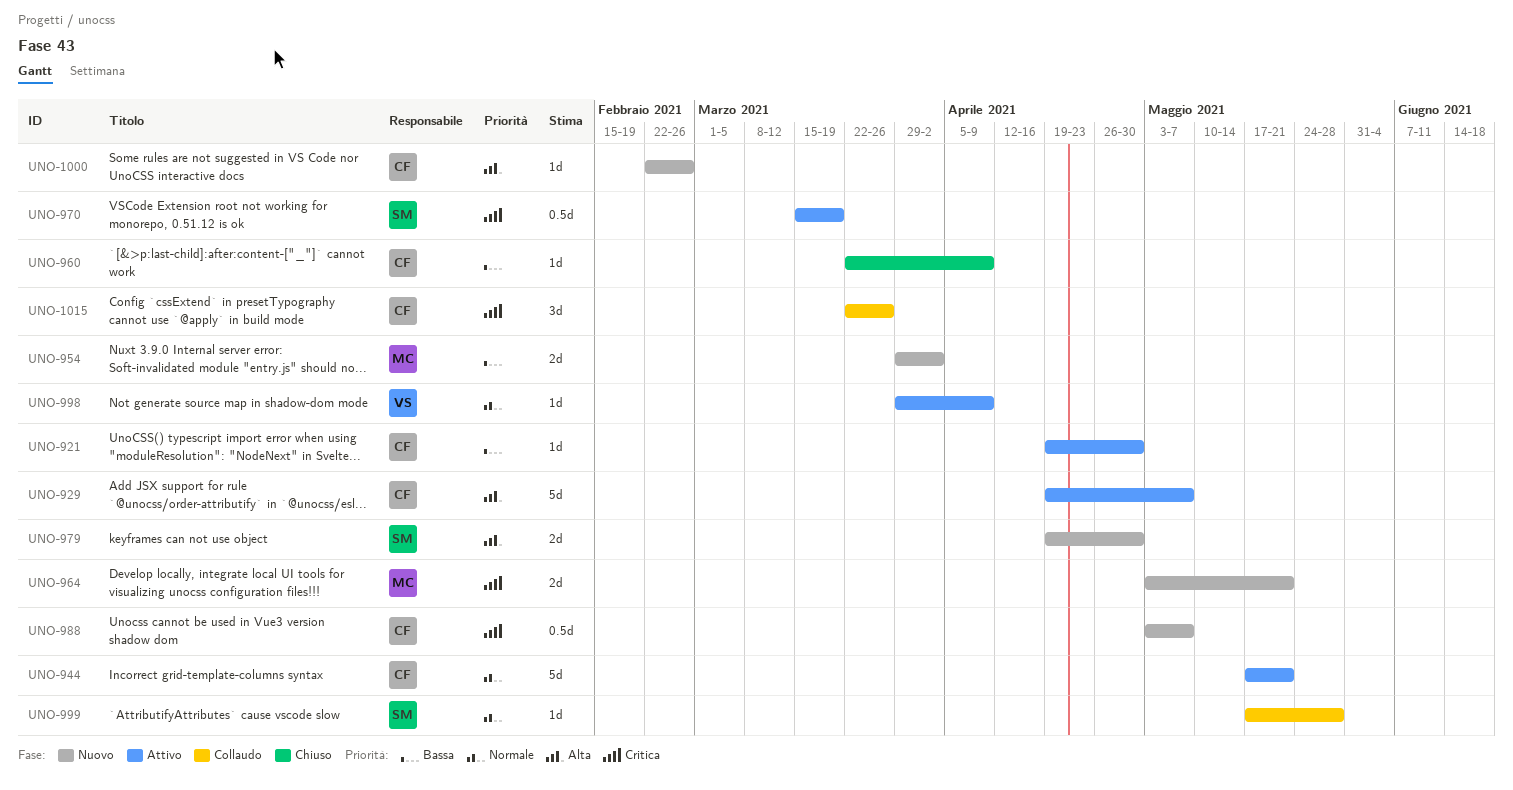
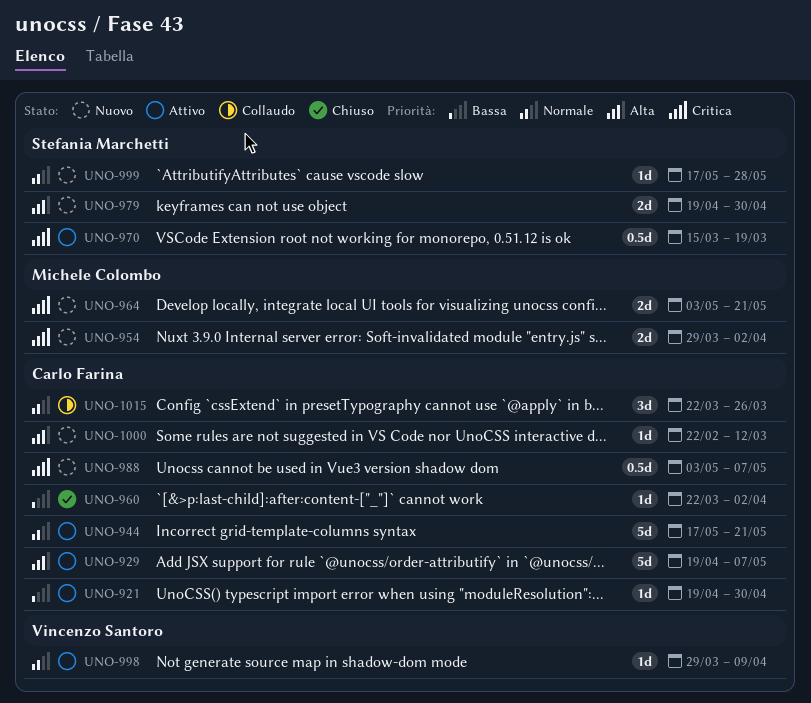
UNO-954, priority: Bassa -> Critica
UNO-960, due: Apr 9 -> Apr 2
UNO-999, status: Collaudo -> Nuovo
UNO-1000, due: Feb 26 -> Mar 12
UNO-1015, priority: Critica -> Normale

